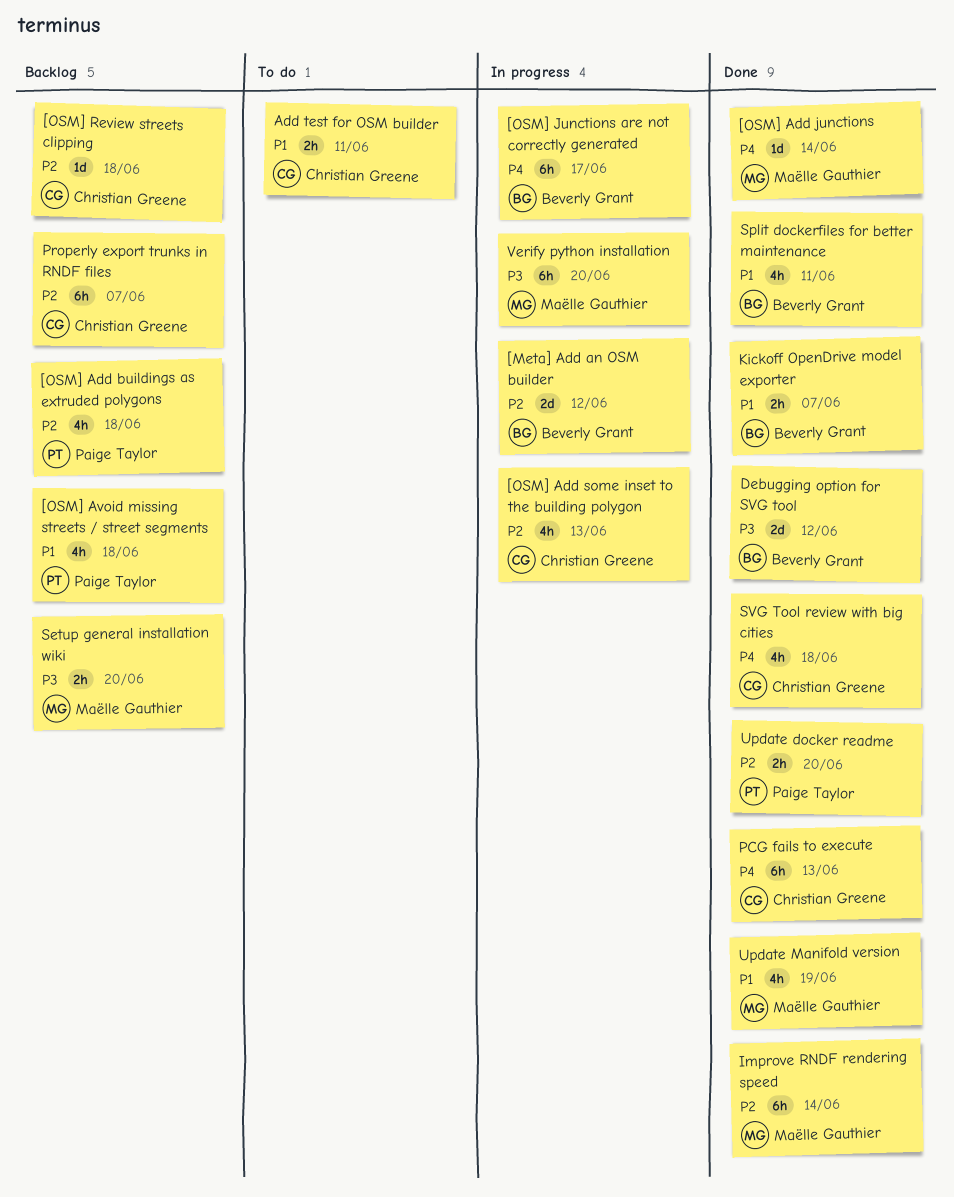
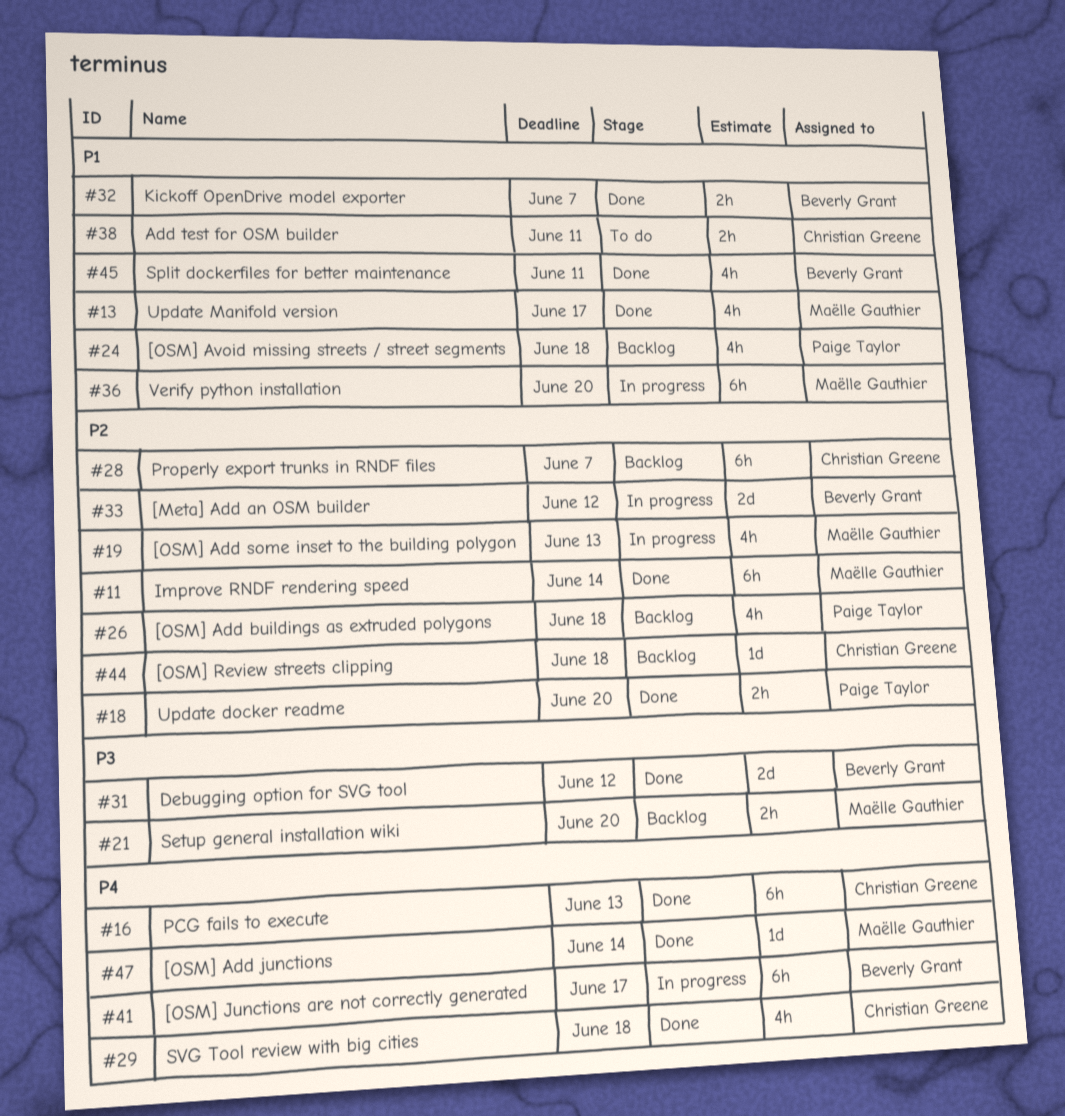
[OSM] Add some inset to the building polygon, owner: Christian Greene -> Maëlle Gauthier
Update Manifold version, due: Jun 19 -> Jun 17
Verify python installation, priority: P3 -> P1

